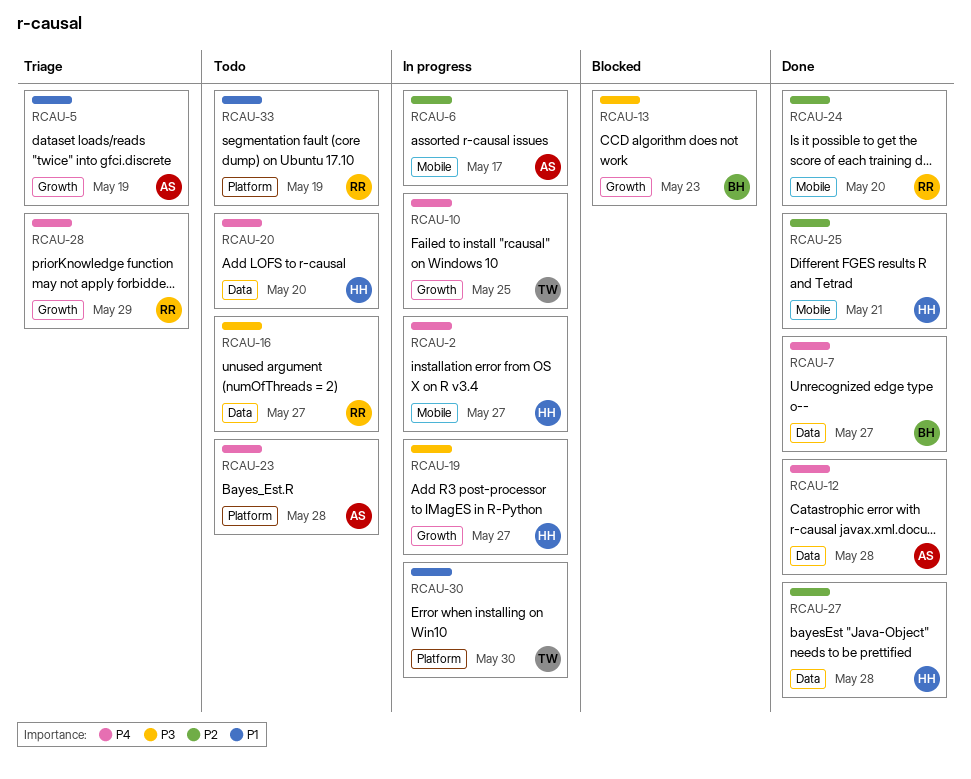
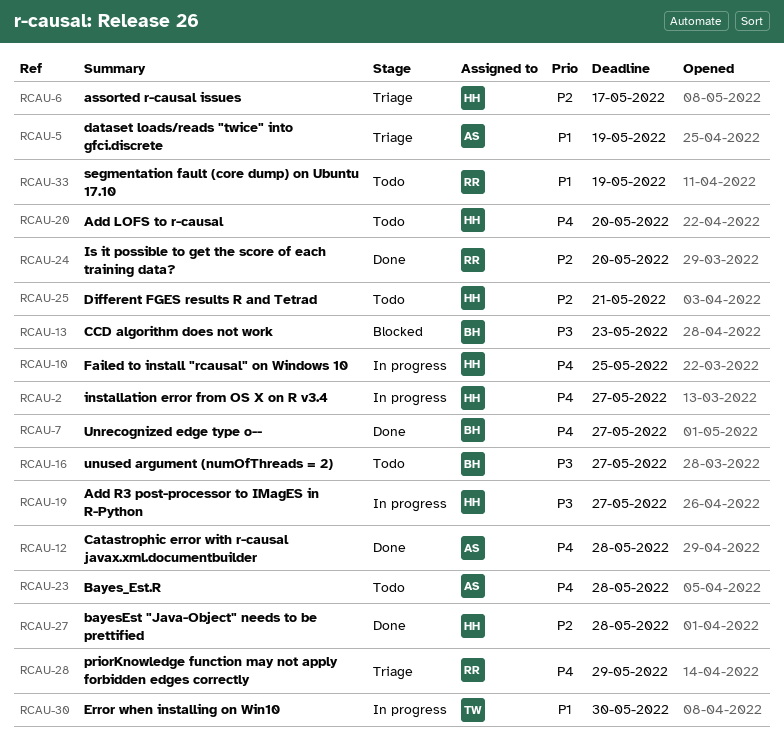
RCAU-6, status: In progress -> Triage
RCAU-6, owner: AS -> HH
RCAU-10, owner: TW -> HH
RCAU-16, owner: RR -> BH
RCAU-25, status: Done -> Todo

